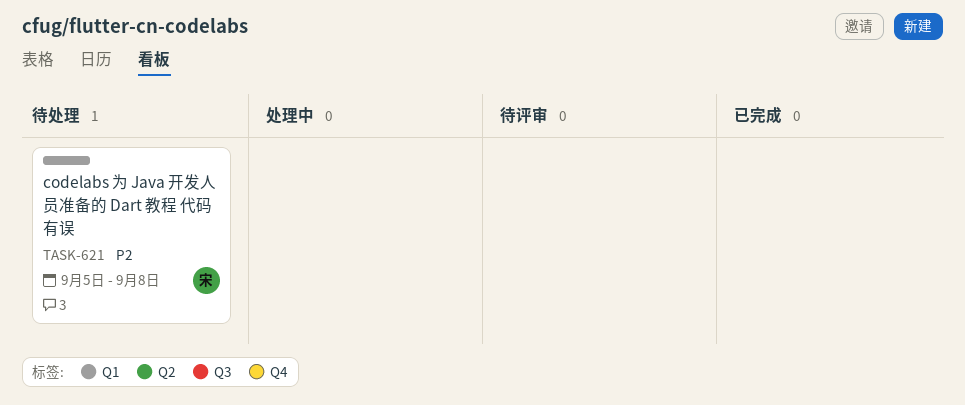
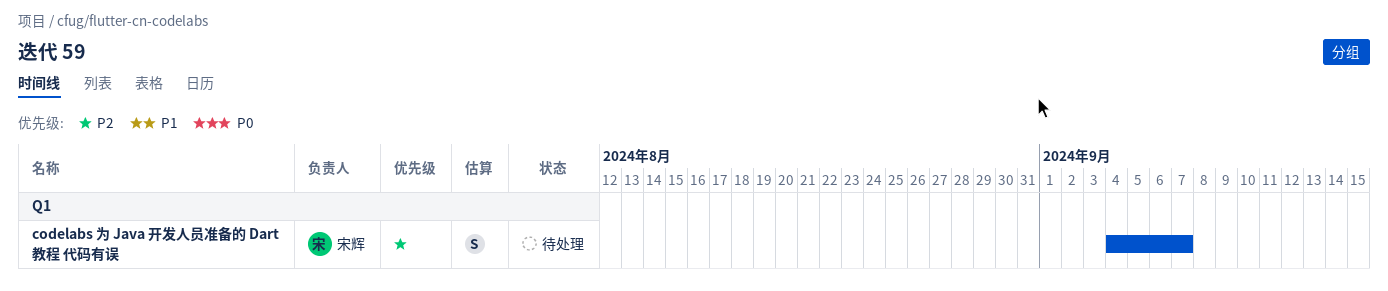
codelabs 为 Java 开发人员准备的 Dart 教程 代码有误, start: Sep 5 -> Sep 4
codelabs 为 Java 开发人员准备的 Dart 教程 代码有误, due: Sep 8 -> Sep 7

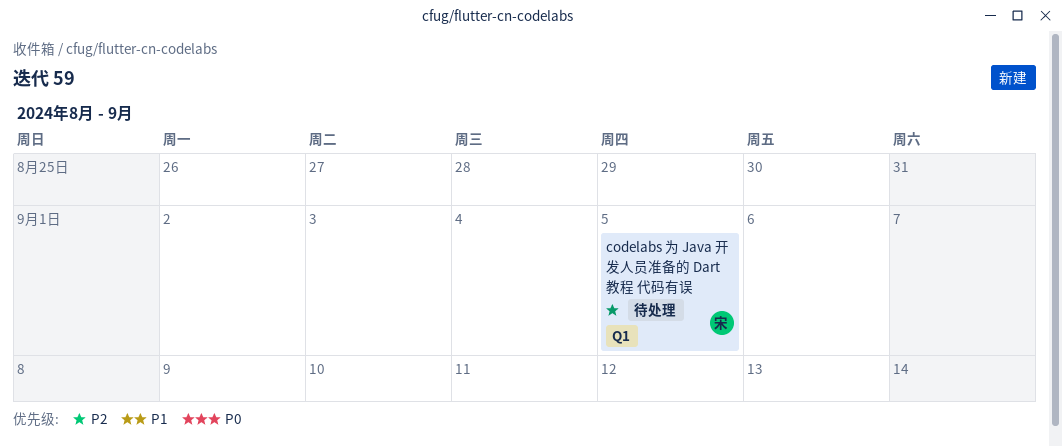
codelabs 为 Java 开发人员准备的 Dart 教程 代码有误, due: Sep 7 -> Sep 5

